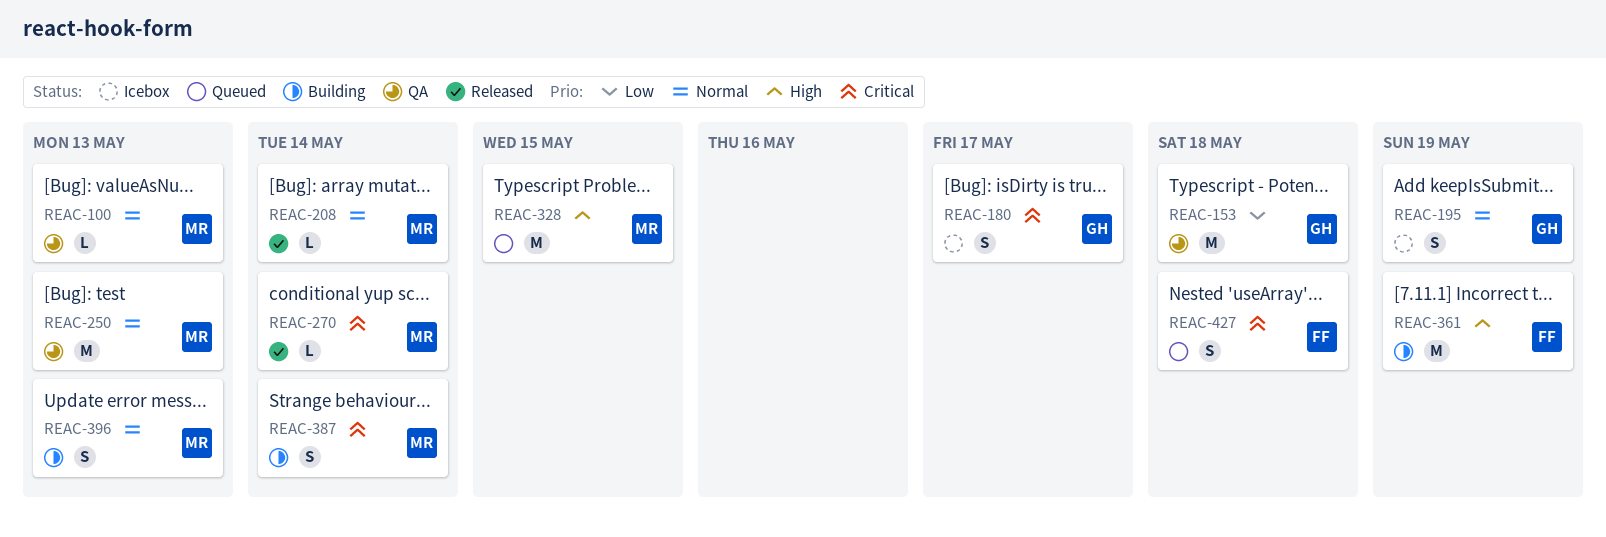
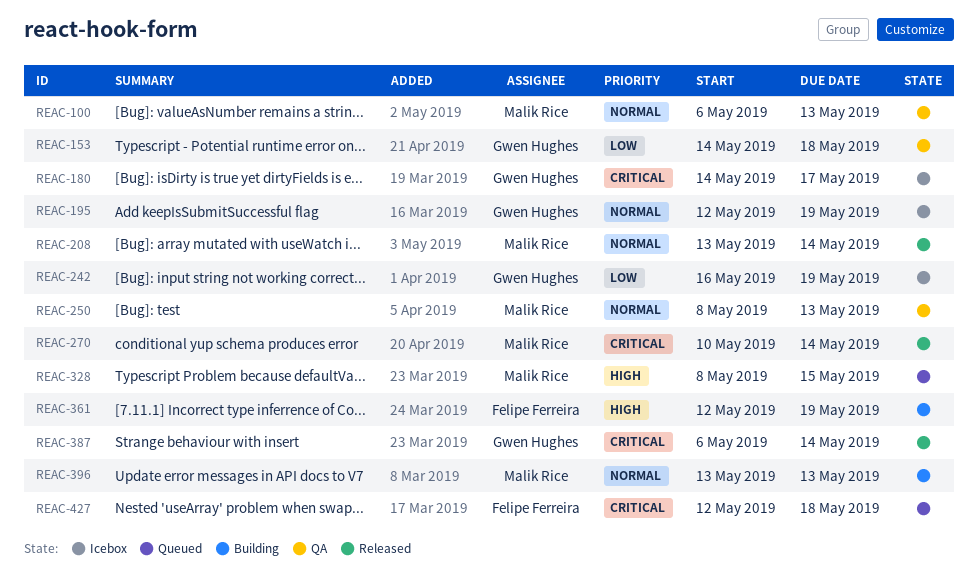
REAC-242: none -> present
REAC-387, status: Building -> Released
REAC-387, owner: Malik Rice -> Gwen Hughes

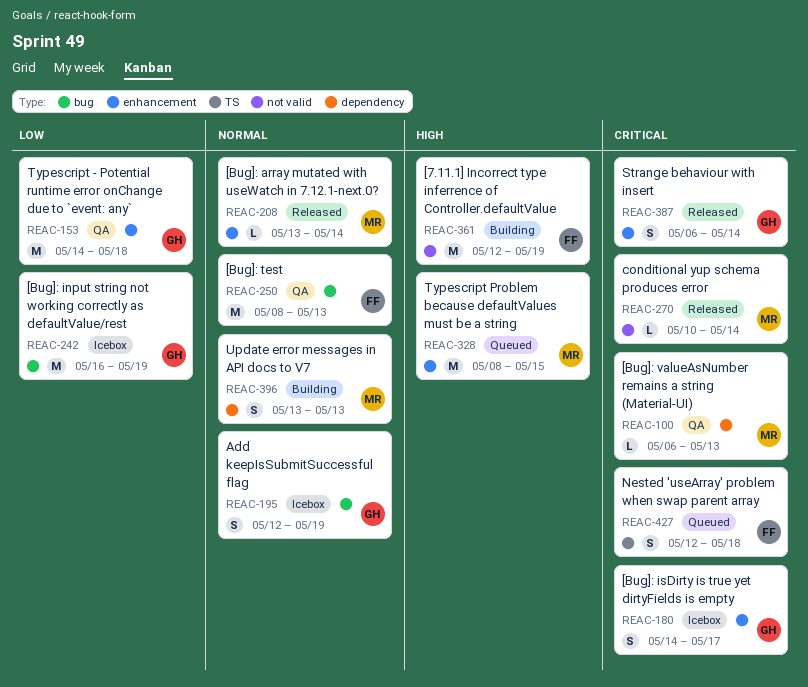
REAC-100, priority: Normal -> Critical
REAC-250, owner: Malik Rice -> Felipe Ferreira

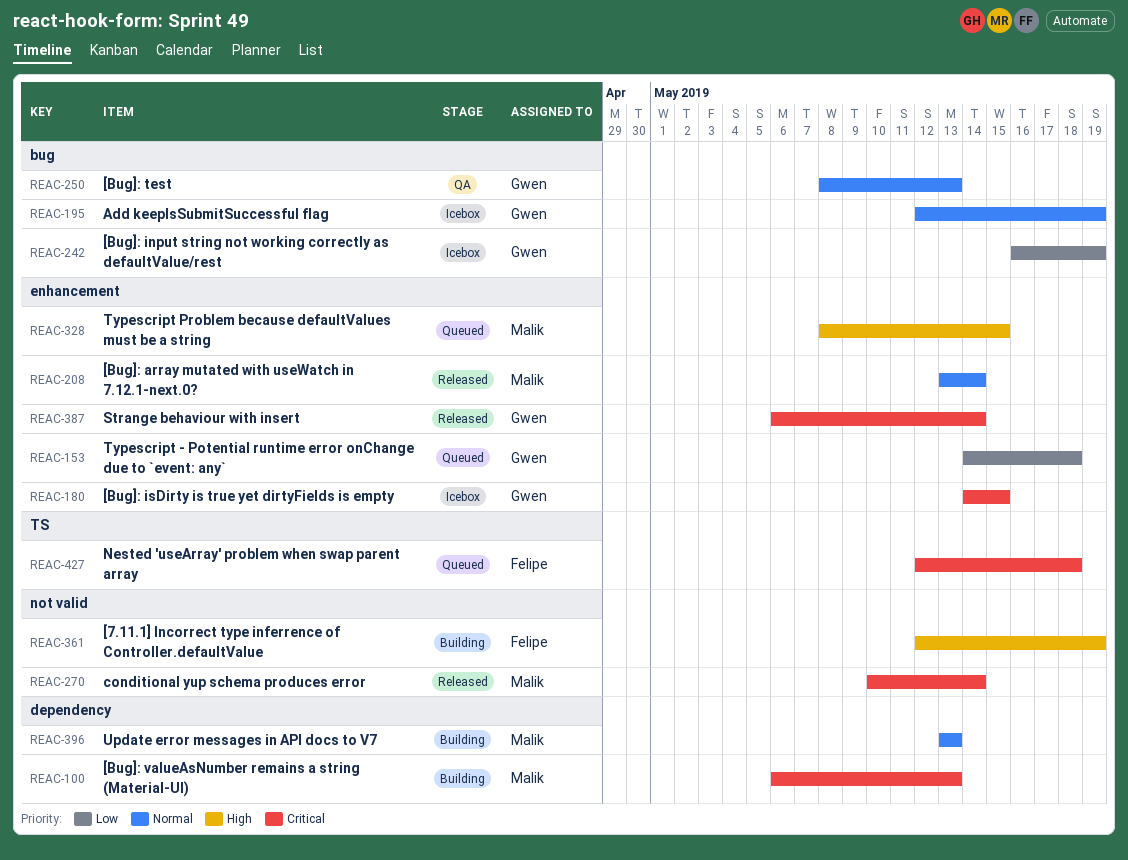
REAC-100, status: QA -> Building
REAC-153, status: QA -> Queued
REAC-180, due: May 17 -> May 15
REAC-250, owner: Felipe -> Gwen

